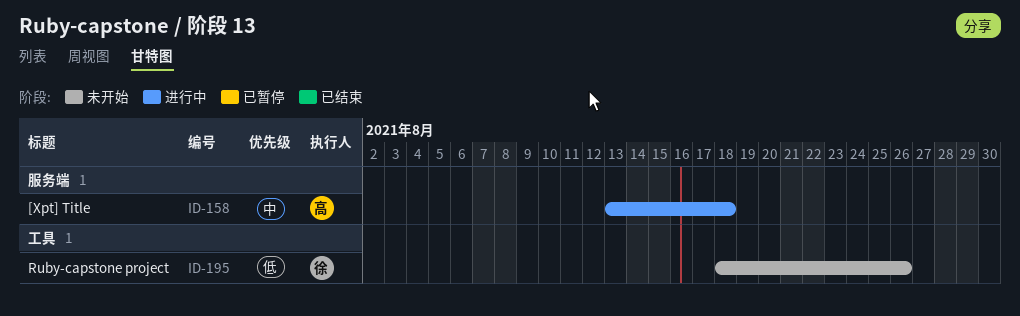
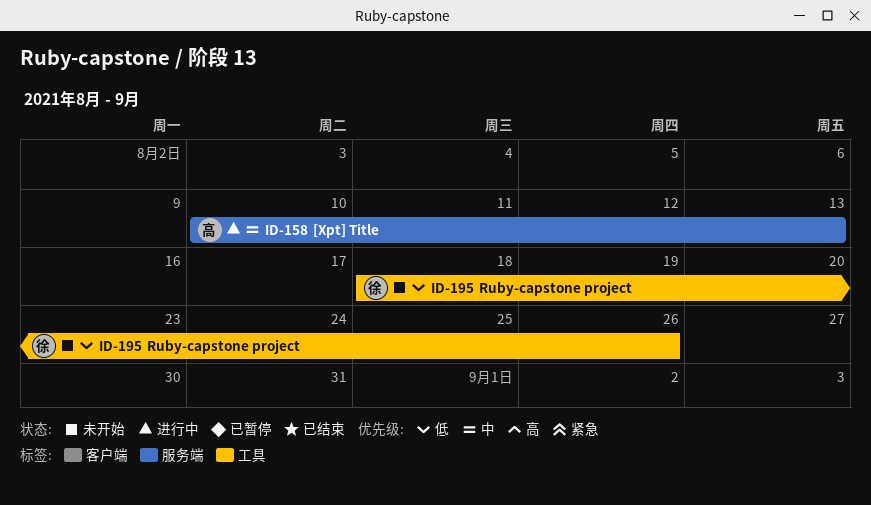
ID-158, start: Aug 13 -> Aug 10
ID-158, due: Aug 18 -> Aug 13

